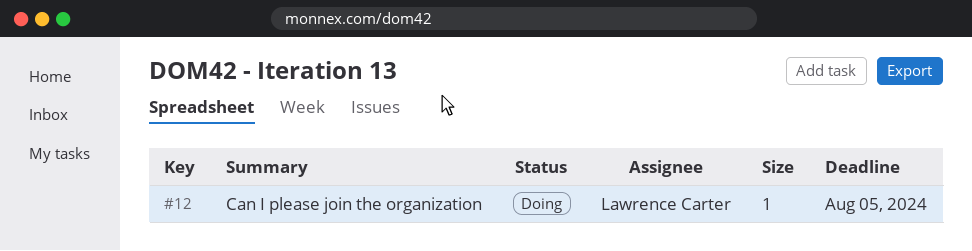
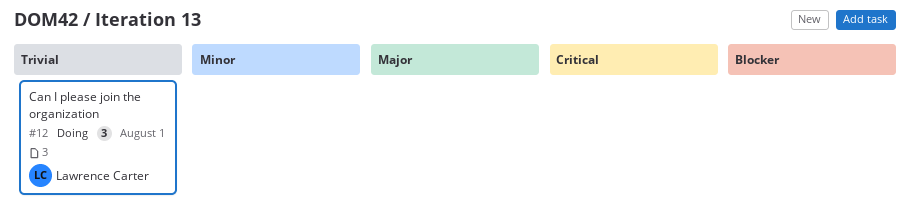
#12, estimate: 1 -> 3
#12, due: Aug 5 -> Aug 1

